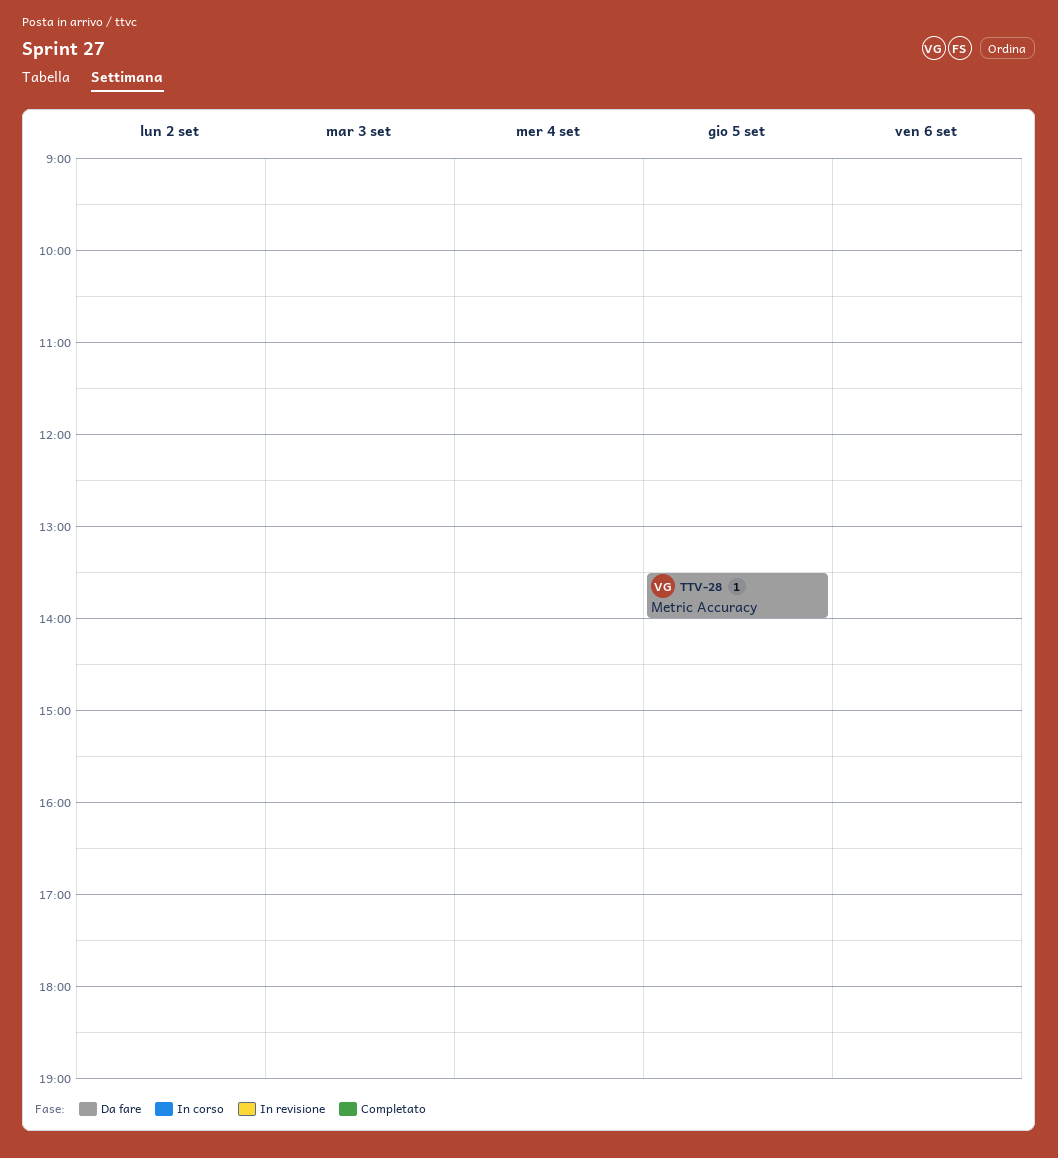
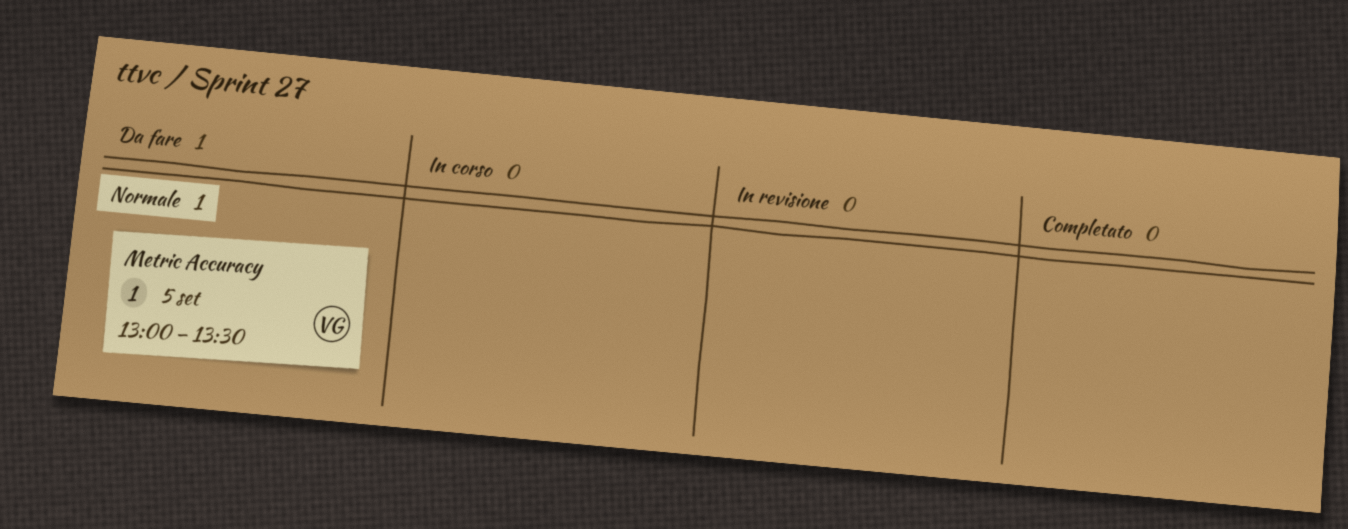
Metric Accuracy, begins: 13:30 -> 13:00
Metric Accuracy, ends: 14:00 -> 13:30

